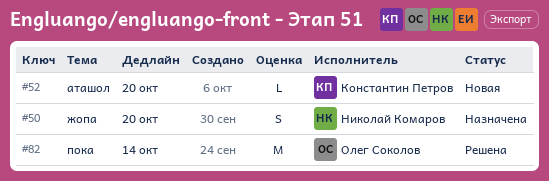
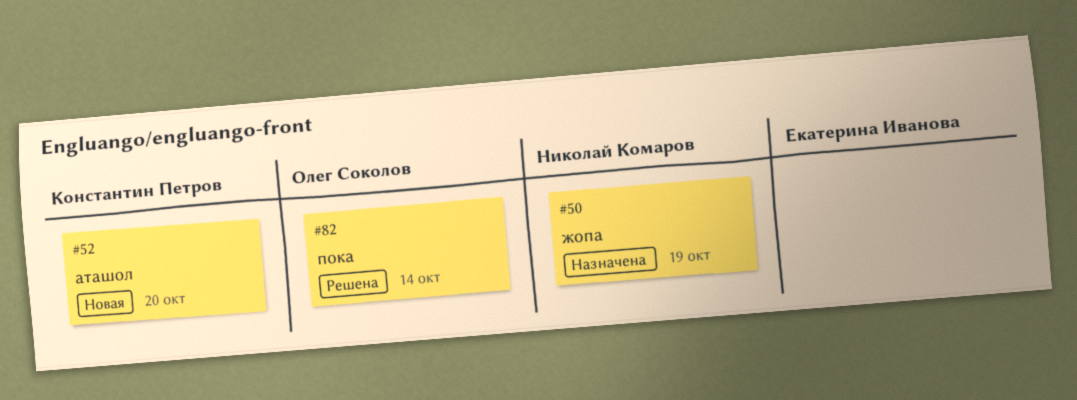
#50, due: Oct 20 -> Oct 19

